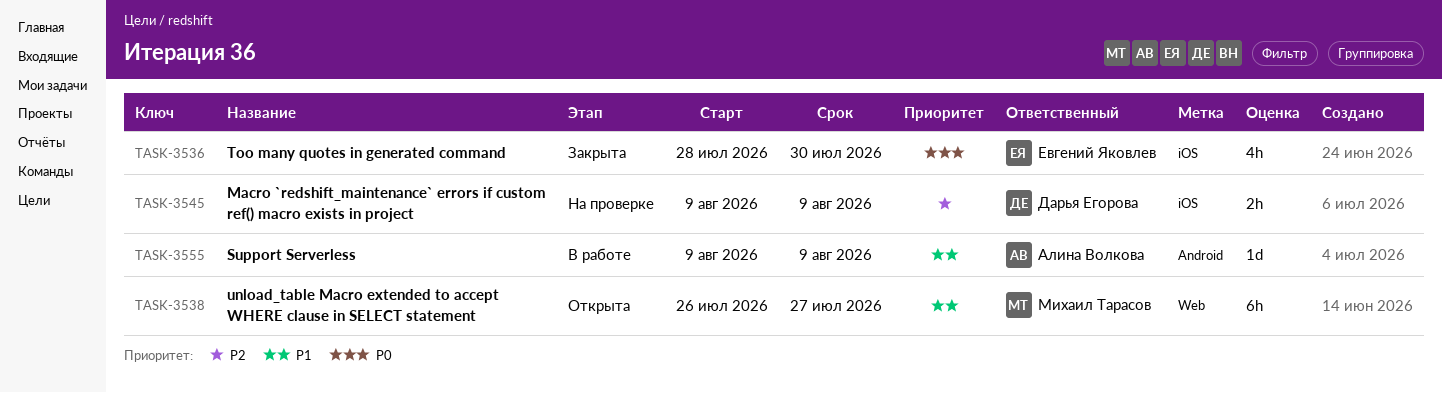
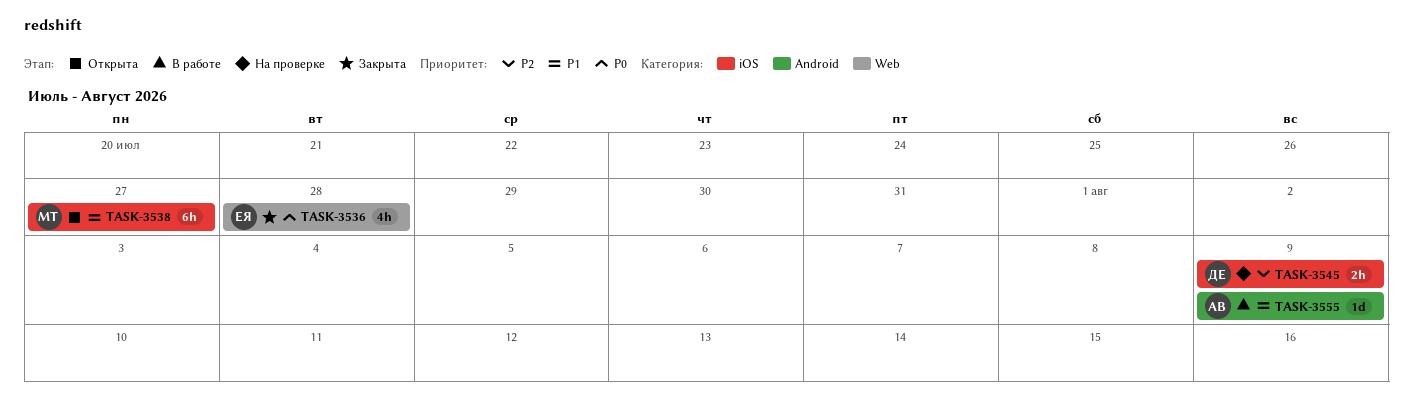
TASK-3536, label: iOS -> Web
TASK-3536, due: Jul 30 -> Jul 28
TASK-3538, label: Web -> iOS
TASK-3538, start: Jul 26 -> Jul 27

